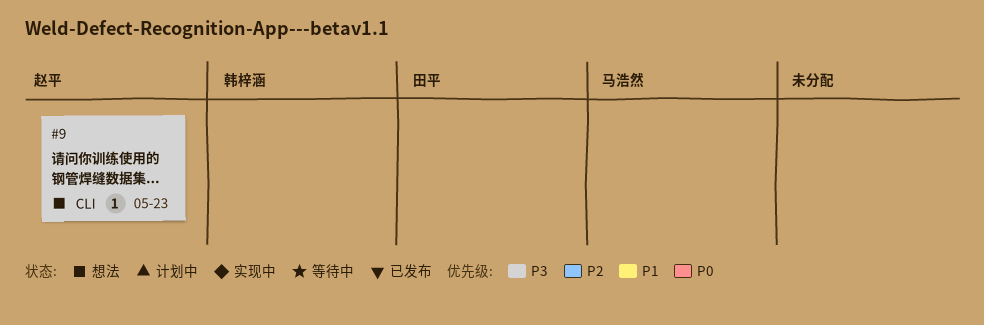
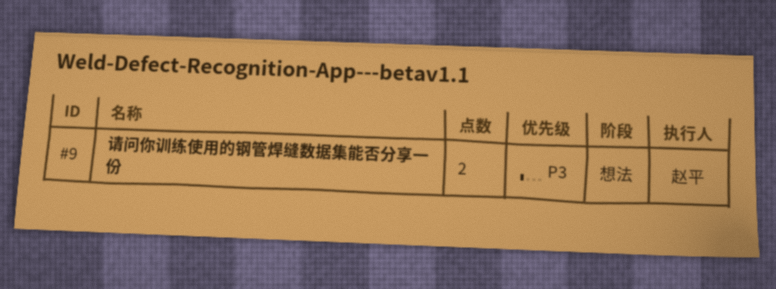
#9, estimate: 1 -> 2

